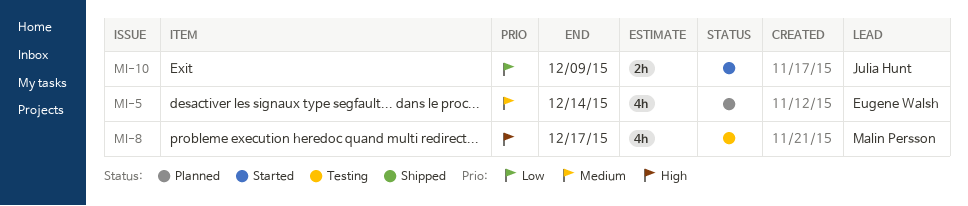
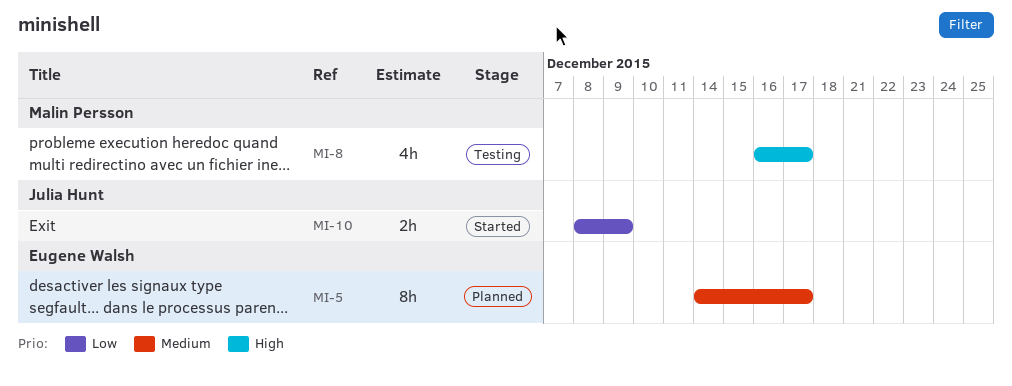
MI-5, estimate: 4h -> 8h
MI-5, due: Dec 14 -> Dec 17

